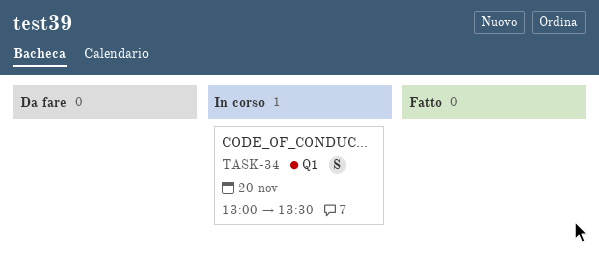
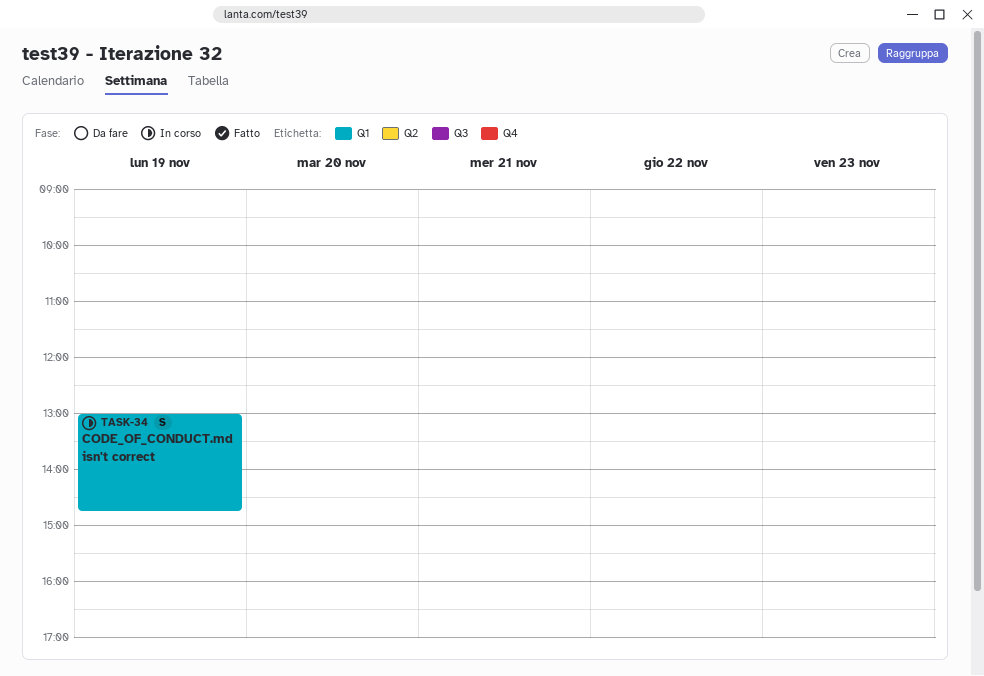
TASK-34, day: Nov 20 -> Nov 19
TASK-34, ends: 13:30 -> 14:45

